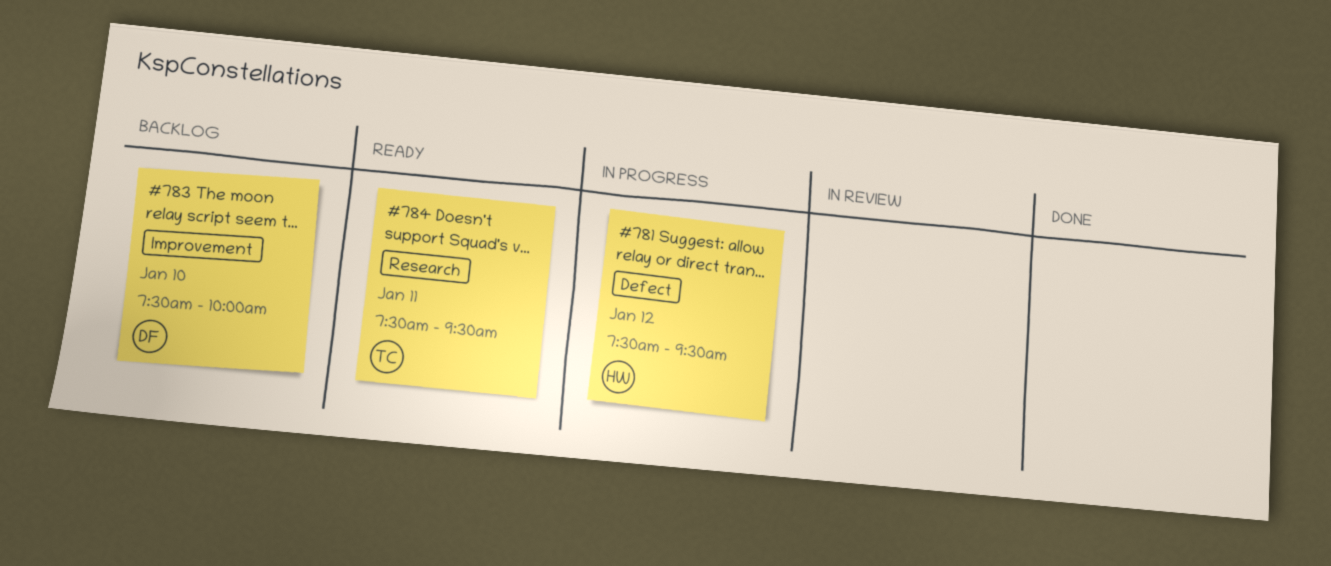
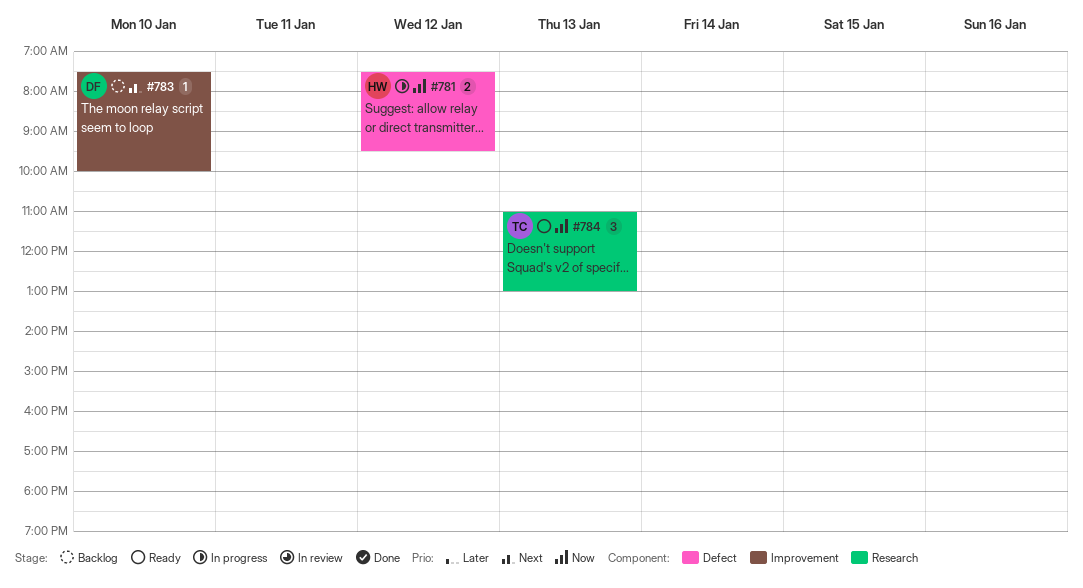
#784, day: Jan 11 -> Jan 13
#784, begins: 07:30 -> 11:00
#784, ends: 09:30 -> 13:00

